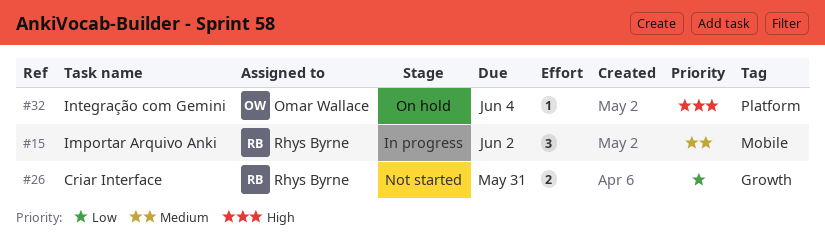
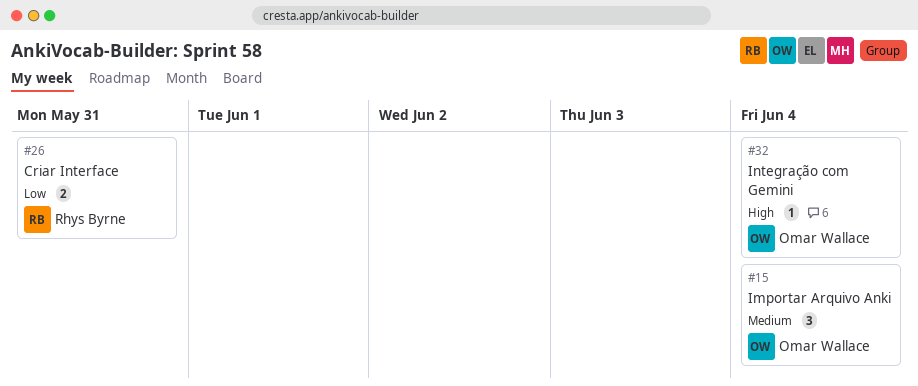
#15, owner: Rhys Byrne -> Omar Wallace
#15, due: Jun 2 -> Jun 4

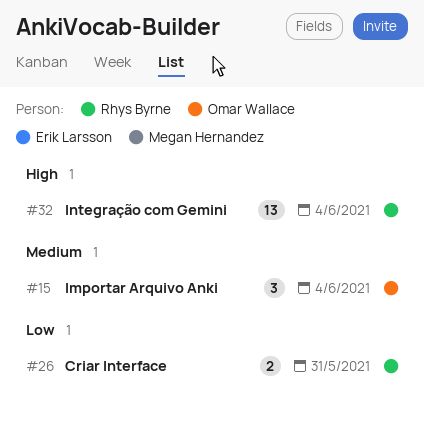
#32, owner: Omar Wallace -> Rhys Byrne
#32, estimate: 1 -> 13

